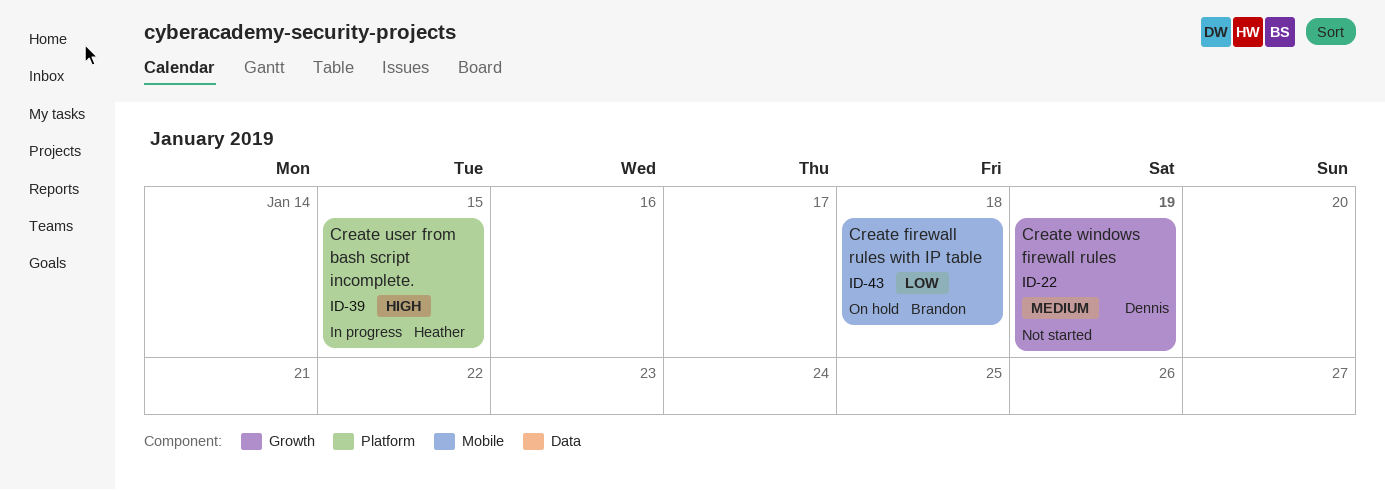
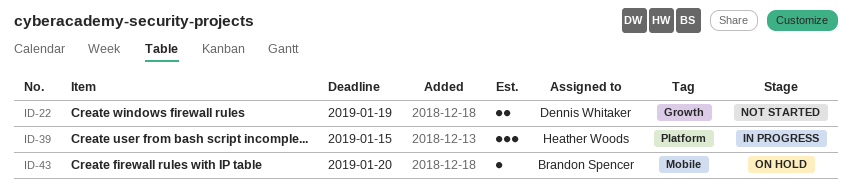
ID-43, due: Jan 18 -> Jan 20

